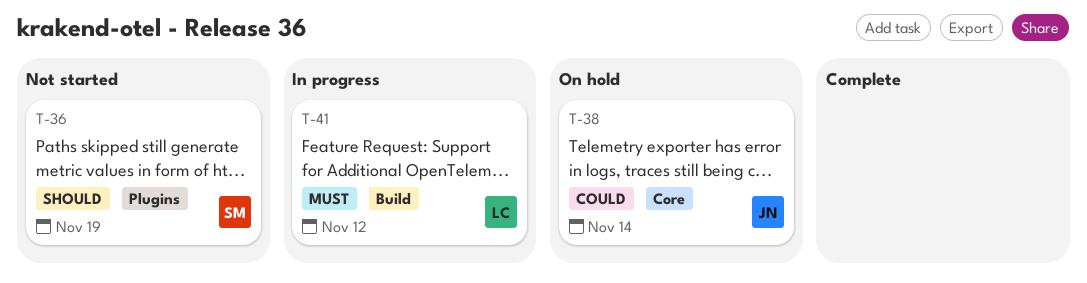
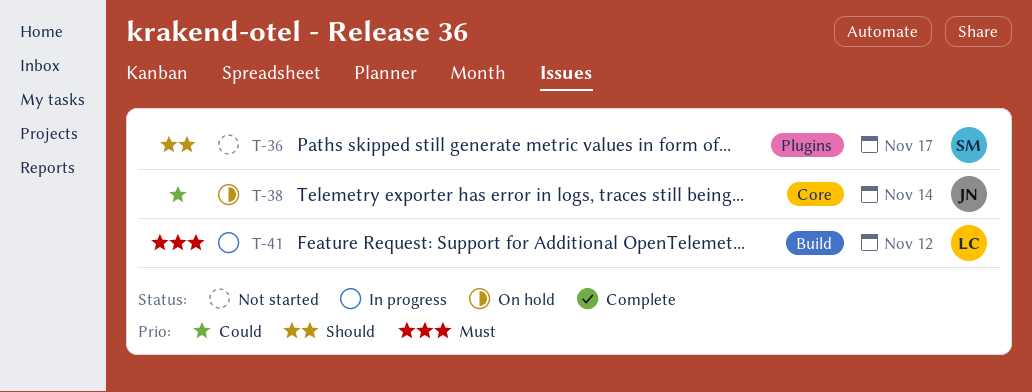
T-36, due: Nov 19 -> Nov 17

